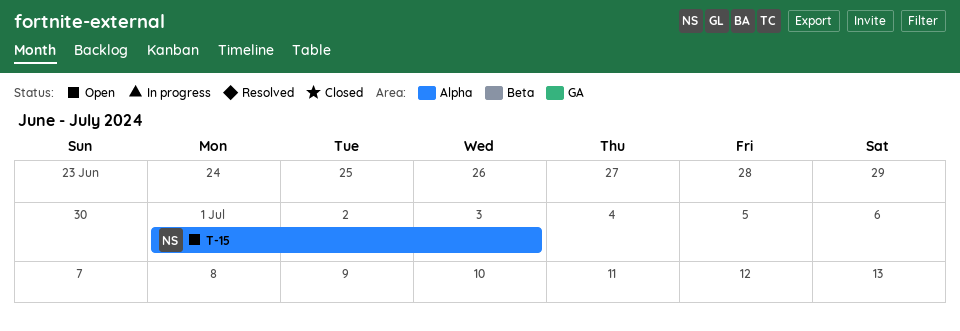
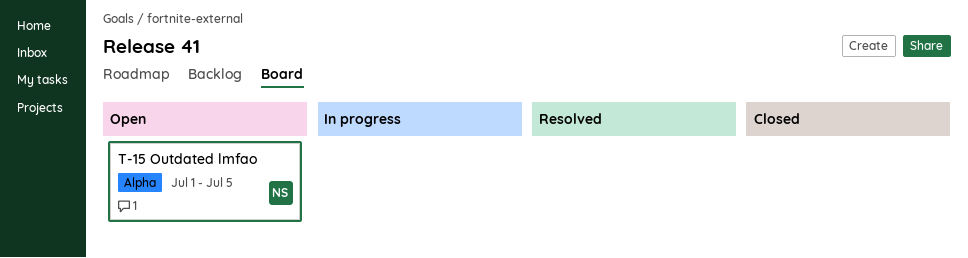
T-15, due: Jul 3 -> Jul 5

